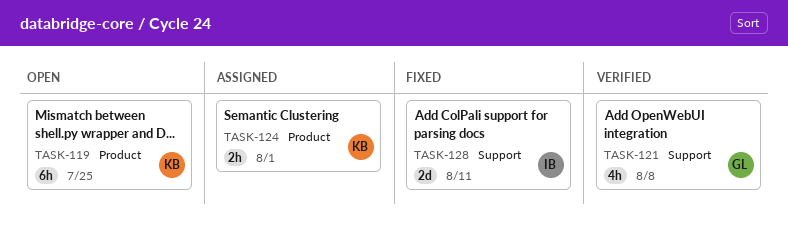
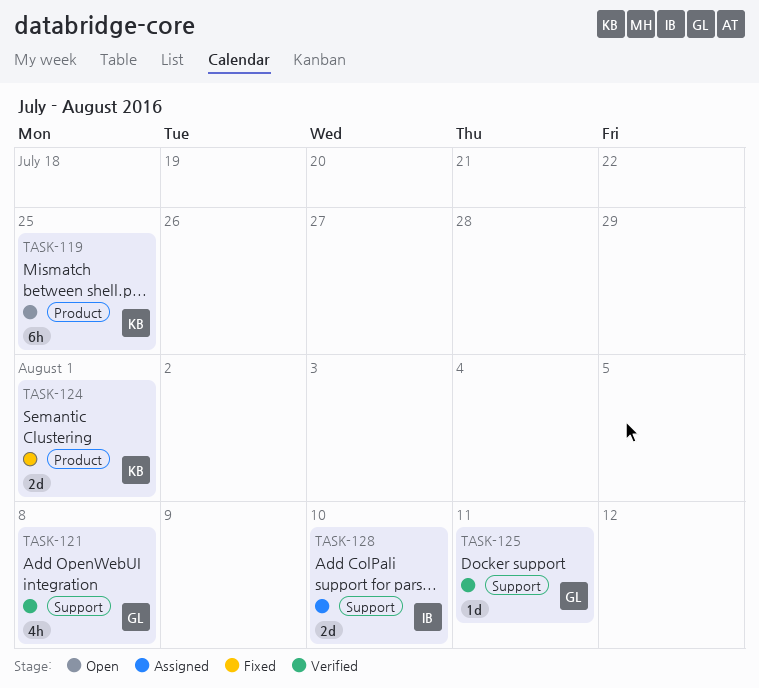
TASK-124, status: Assigned -> Fixed
TASK-124, estimate: 2h -> 2d
TASK-125: none -> present
TASK-128, status: Fixed -> Assigned
TASK-128, due: Aug 11 -> Aug 10

